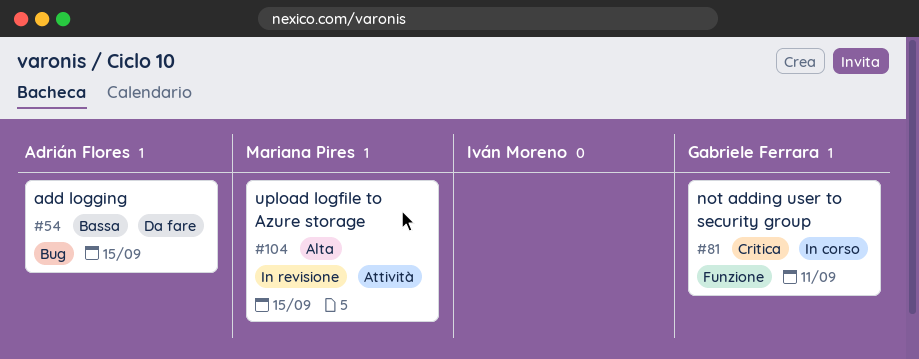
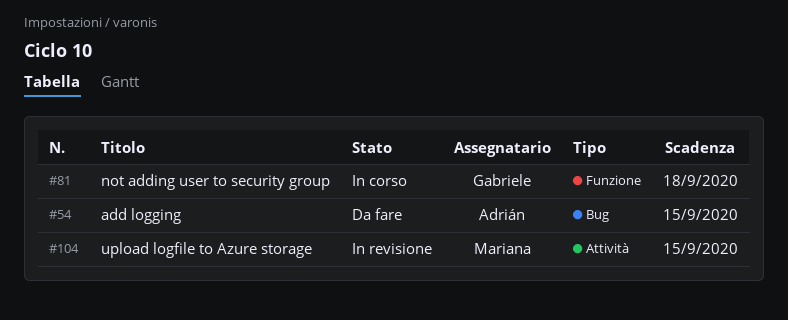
#81, due: Sep 11 -> Sep 18

